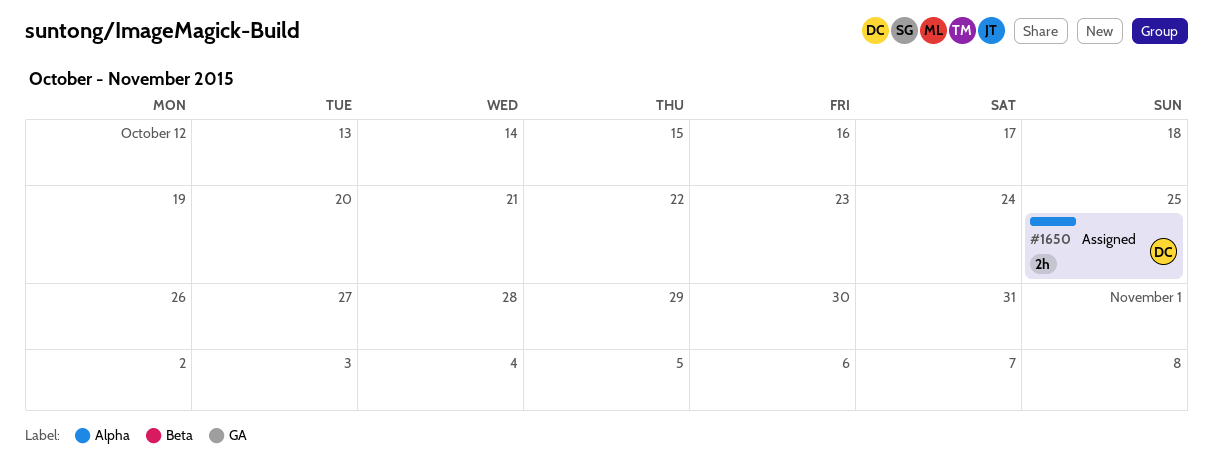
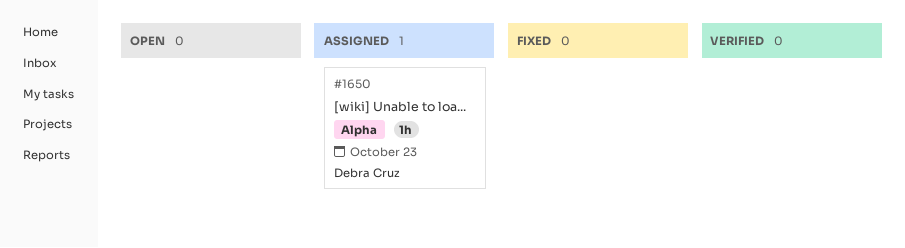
#1650, estimate: 2h -> 1h
#1650, due: Oct 25 -> Oct 23

